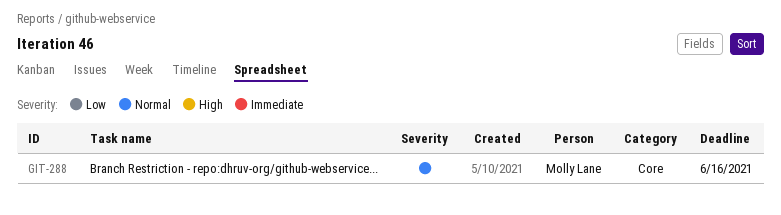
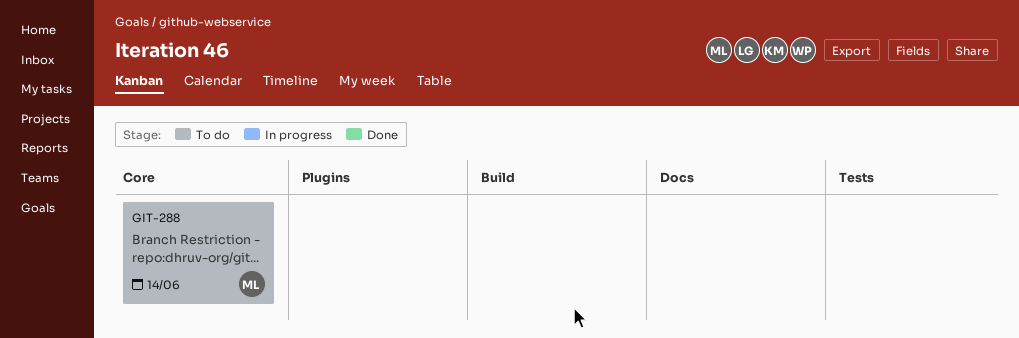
GIT-288, due: Jun 16 -> Jun 14

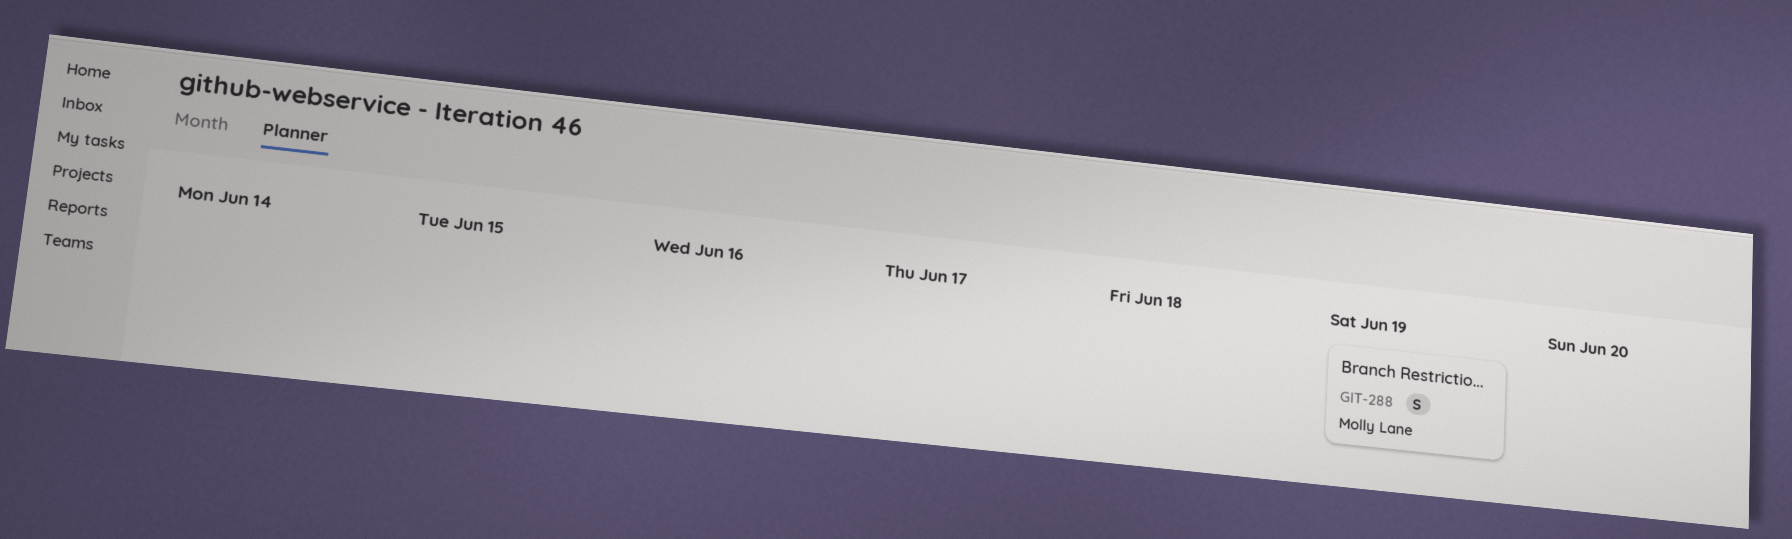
GIT-288, due: Jun 14 -> Jun 19

